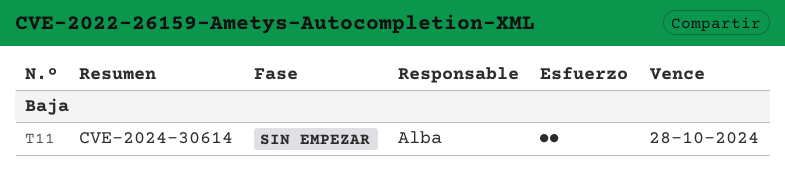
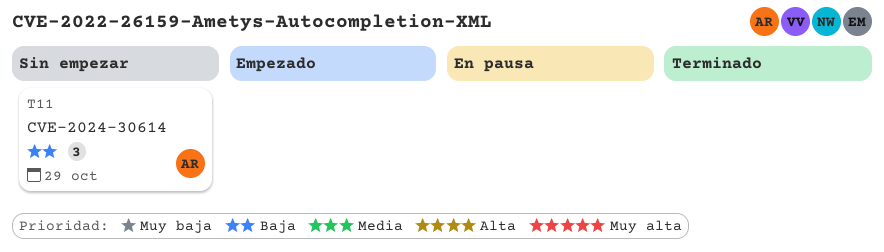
T11, estimate: 2 -> 3
T11, due: Oct 28 -> Oct 29

